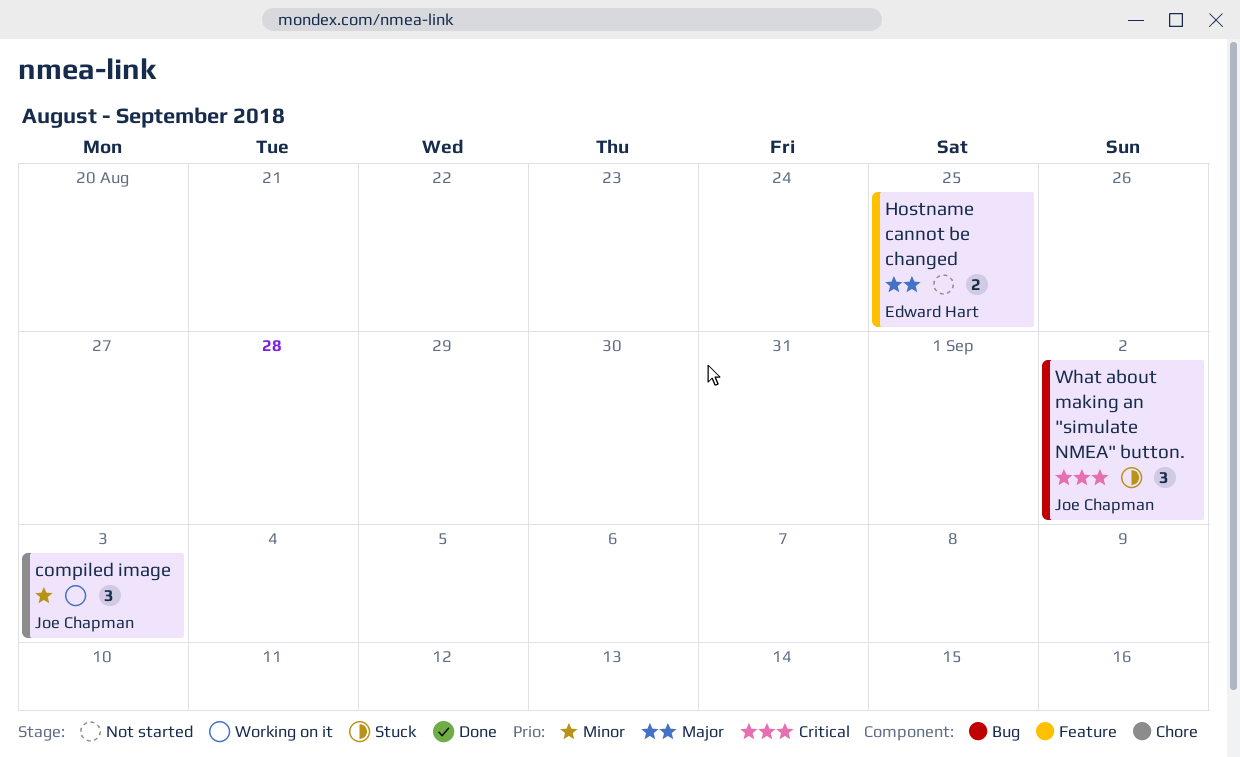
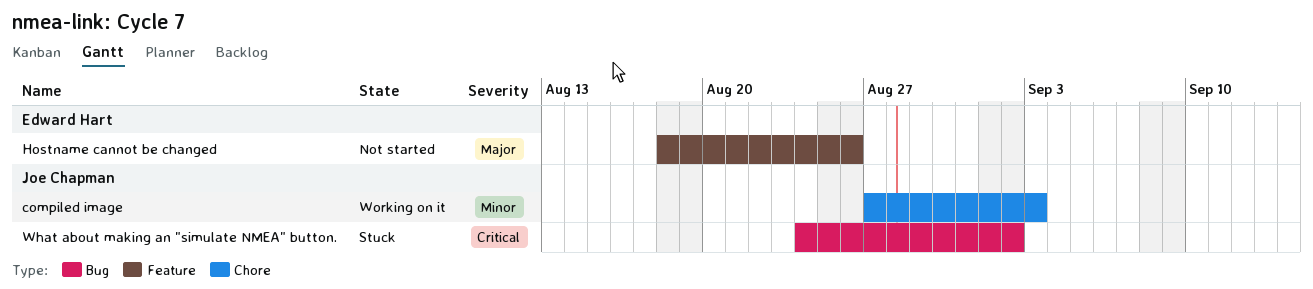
Hostname cannot be changed, due: Aug 25 -> Aug 26

